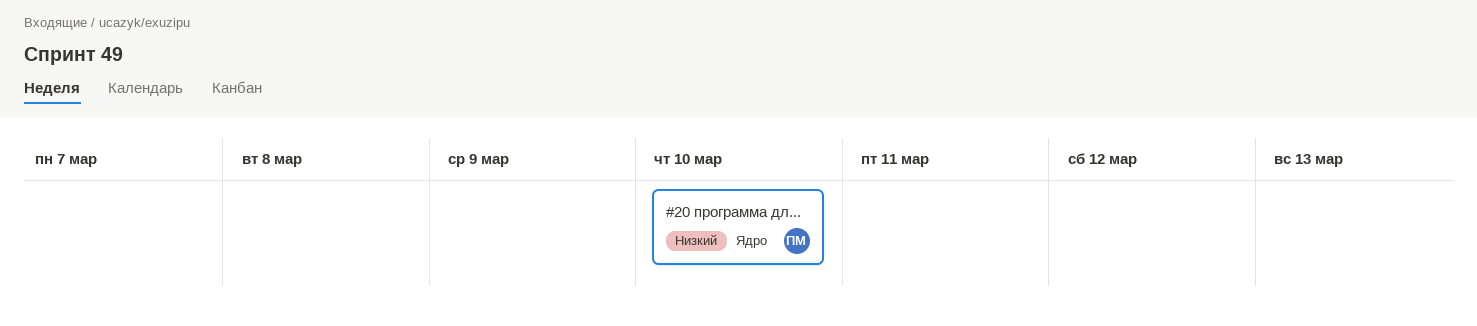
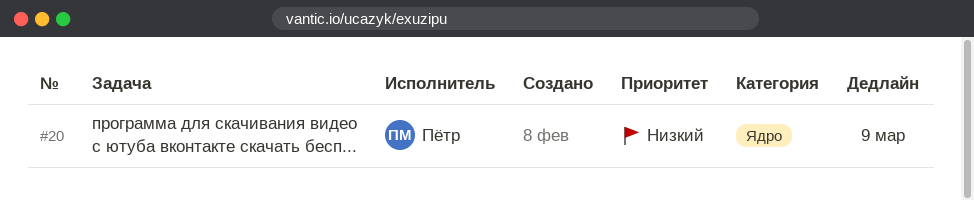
#20, due: Mar 10 -> Mar 9

